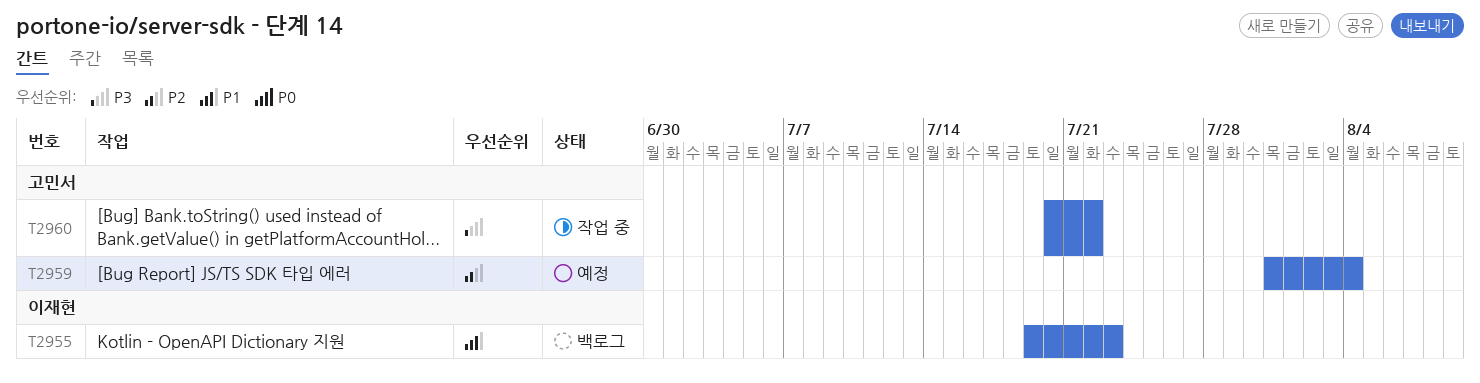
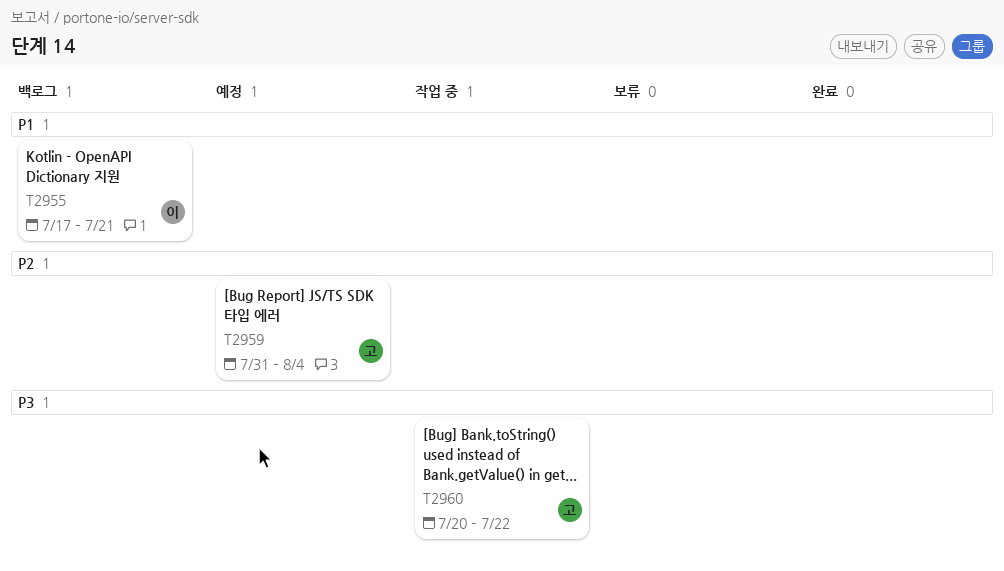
T2955, start: Jul 19 -> Jul 17
T2955, due: Jul 23 -> Jul 21

